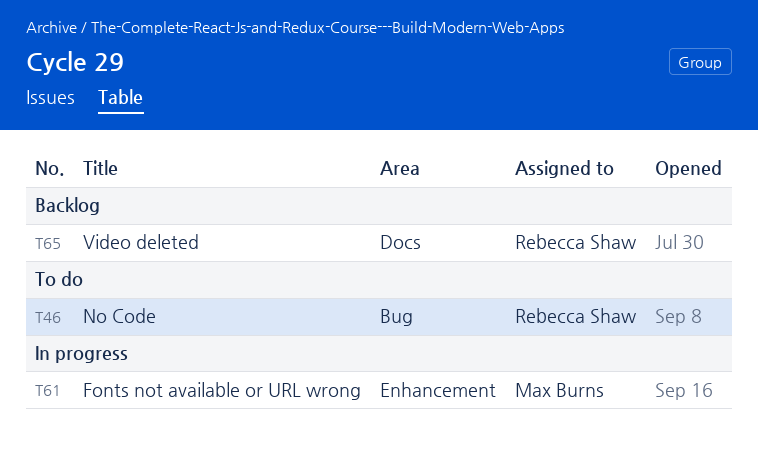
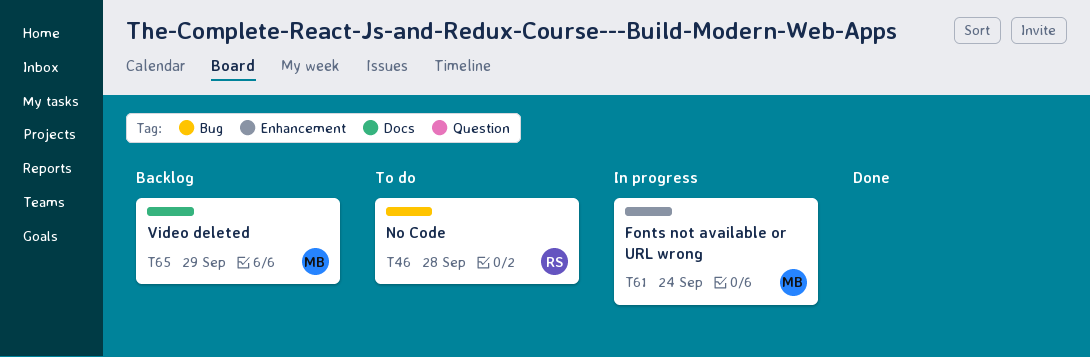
T65, owner: Rebecca Shaw -> Max Burns

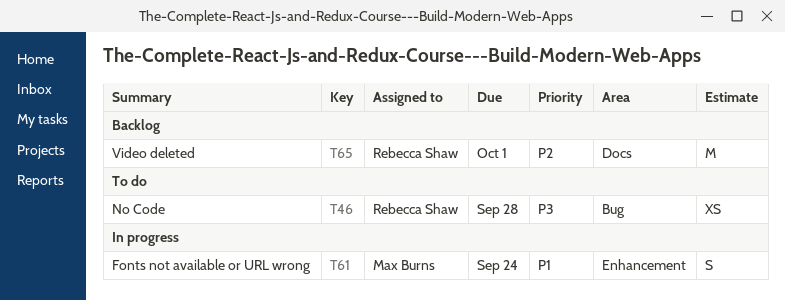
T65, owner: Max Burns -> Rebecca Shaw
T65, due: Sep 29 -> Oct 1

